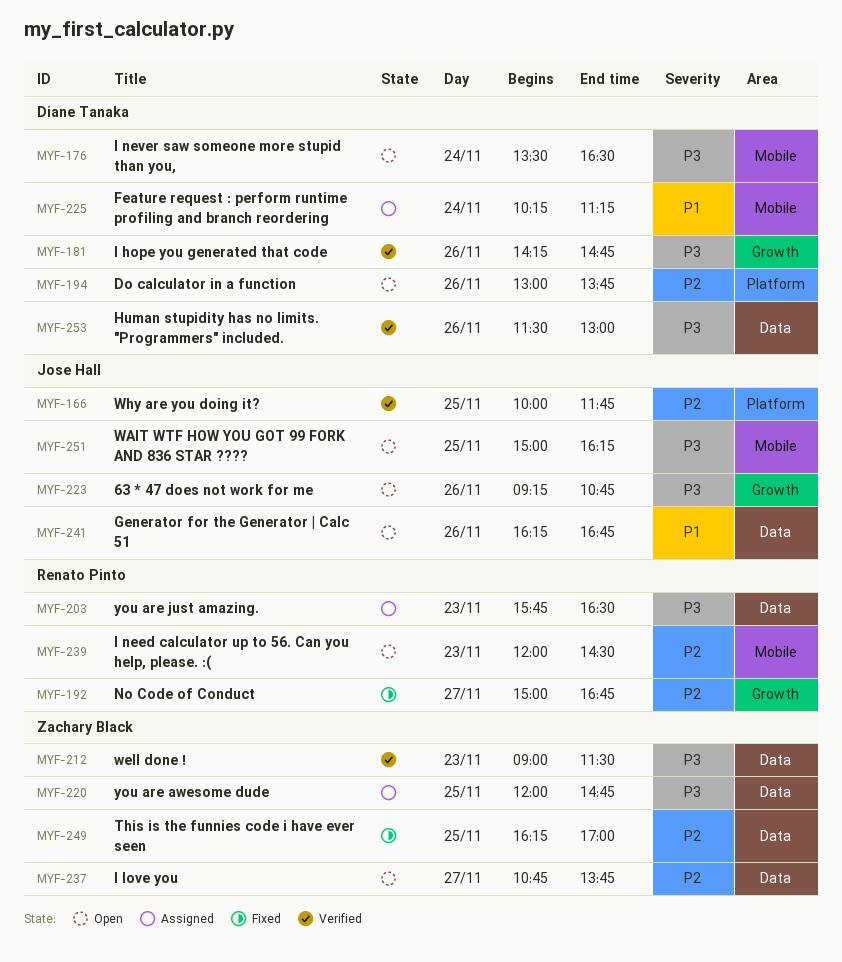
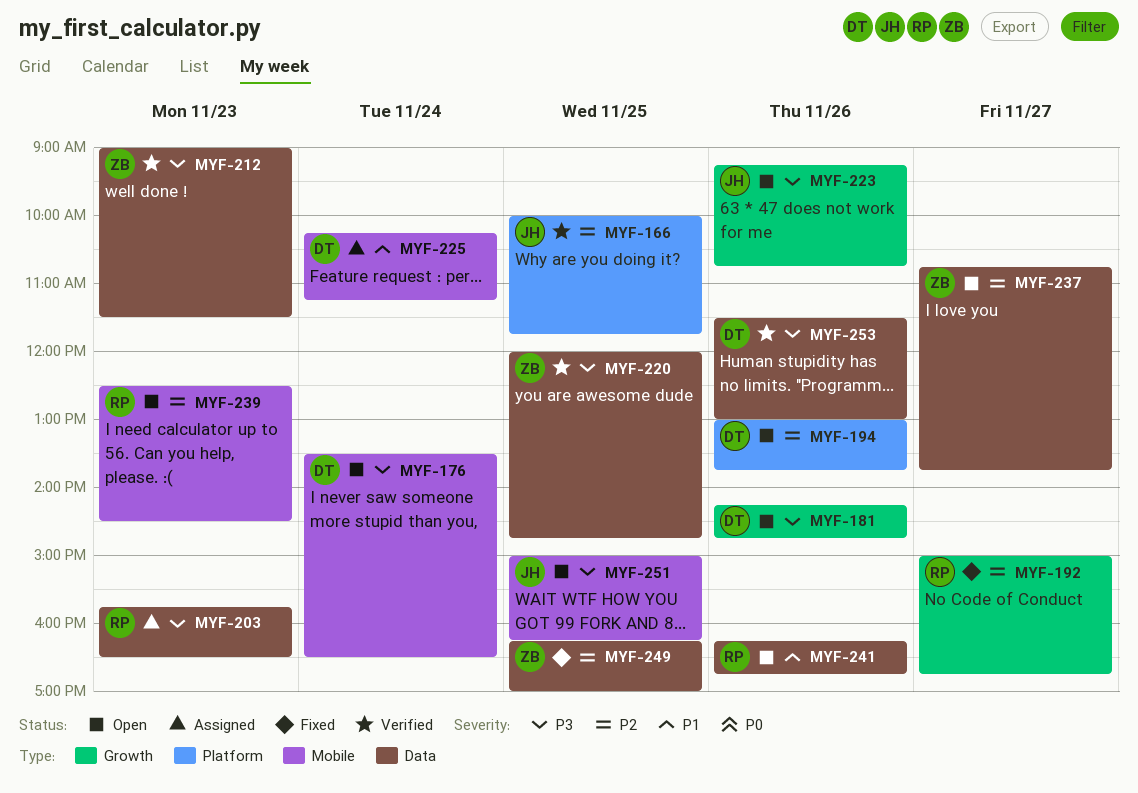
MYF-181, status: Verified -> Open
MYF-220, status: Assigned -> Verified
MYF-239, begins: 12:00 -> 12:30
MYF-241, owner: Jose Hall -> Renato Pinto

